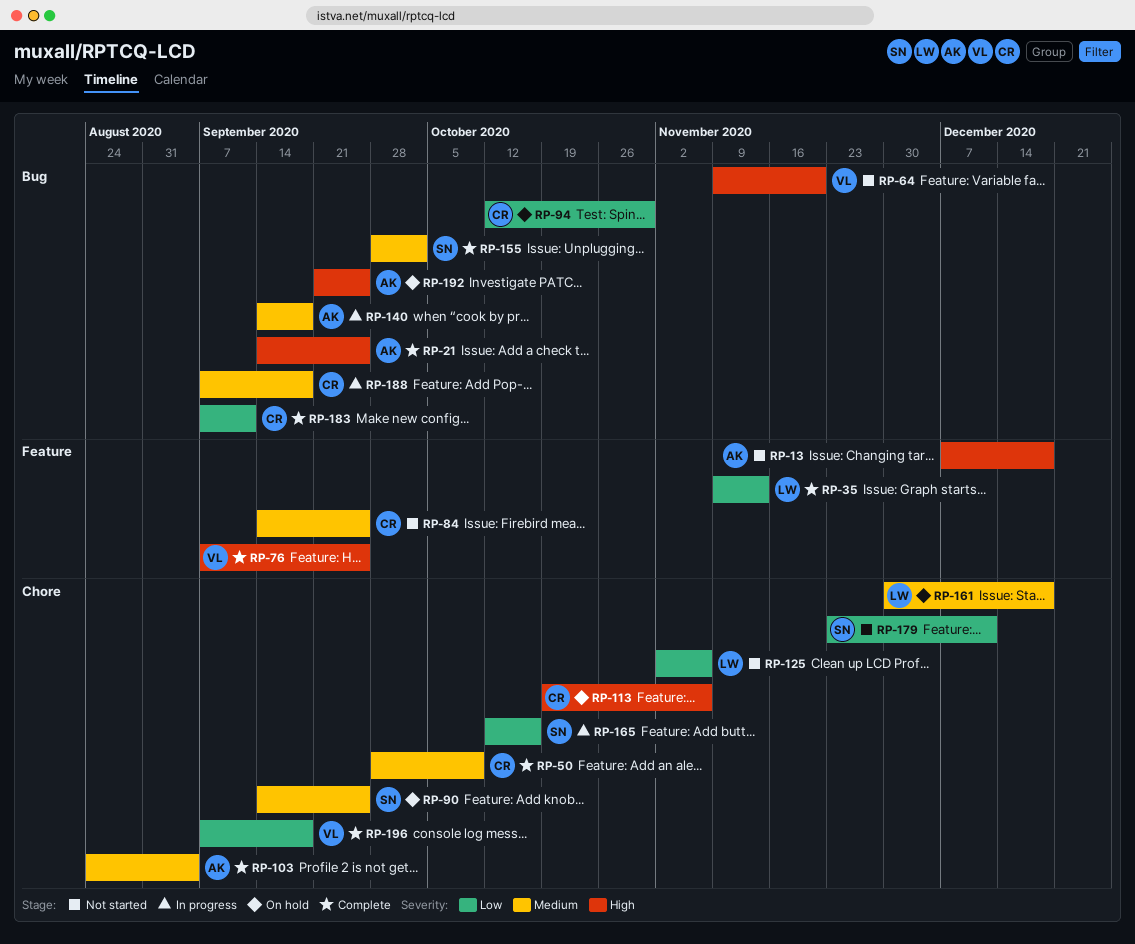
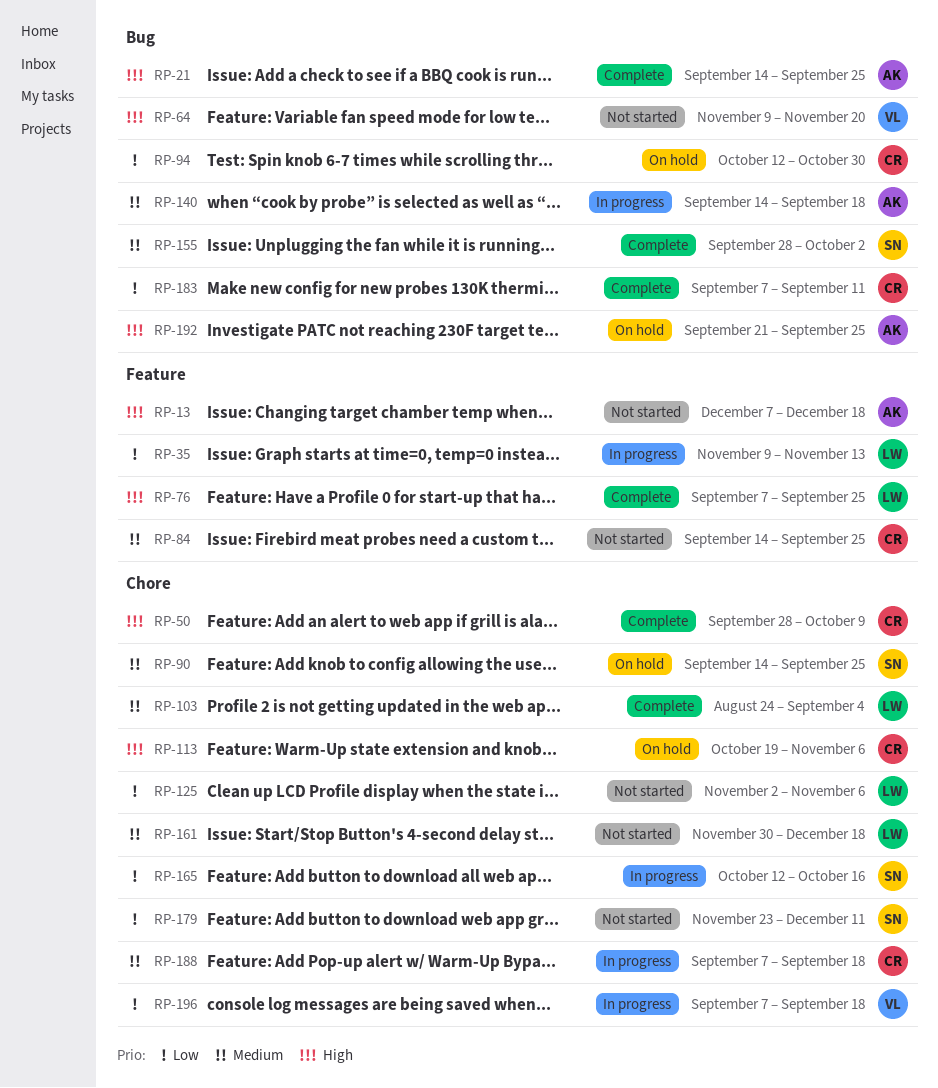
RP-35, status: Complete -> In progress
RP-50, priority: Medium -> High
RP-76, owner: VL -> LW
RP-103, owner: AK -> LW
RP-161, status: On hold -> Not started
RP-188, label: Bug -> Chore
RP-196, status: Complete -> In progress

